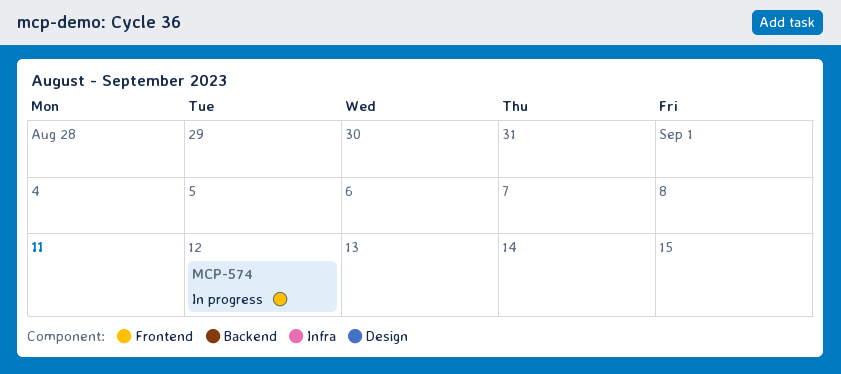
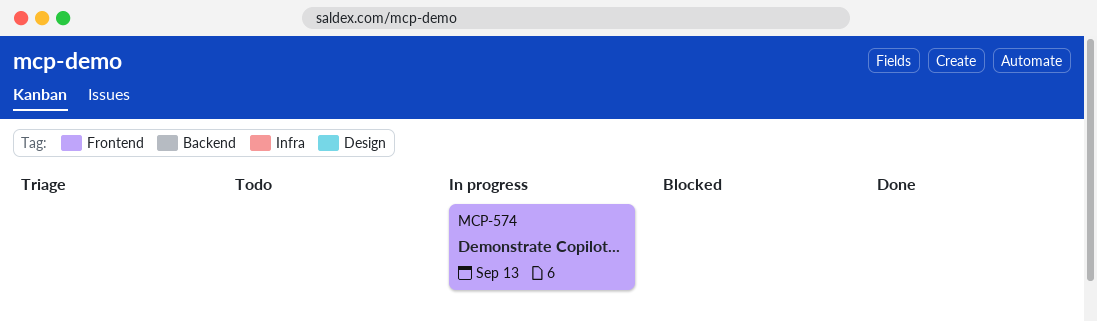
MCP-574, due: Sep 12 -> Sep 13

